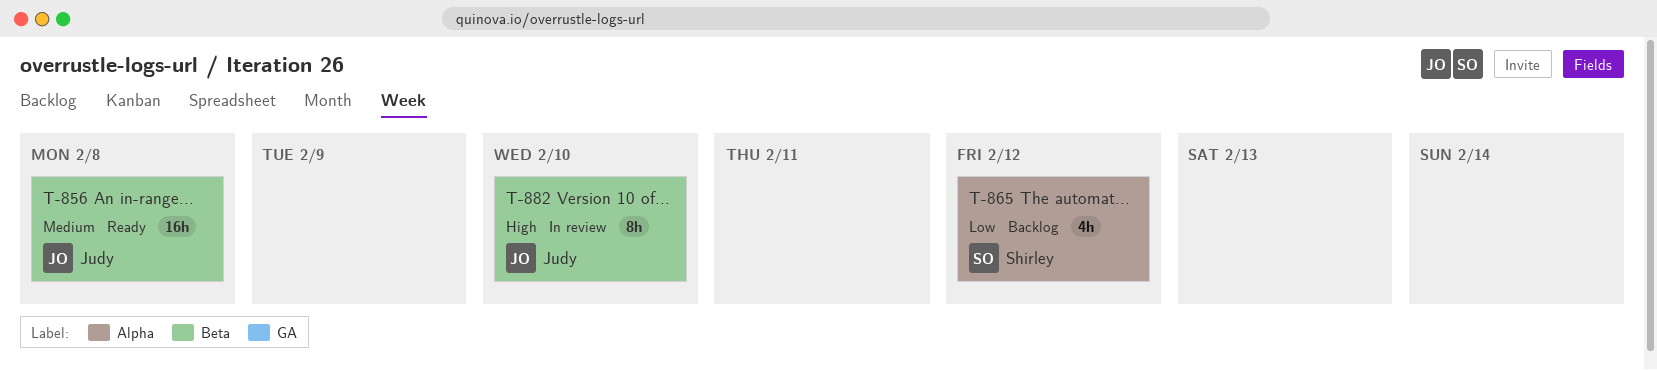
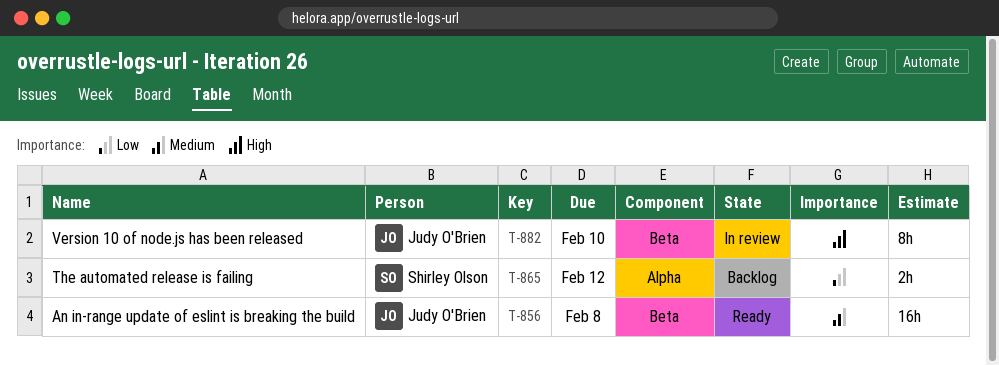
T-865, estimate: 4h -> 2h

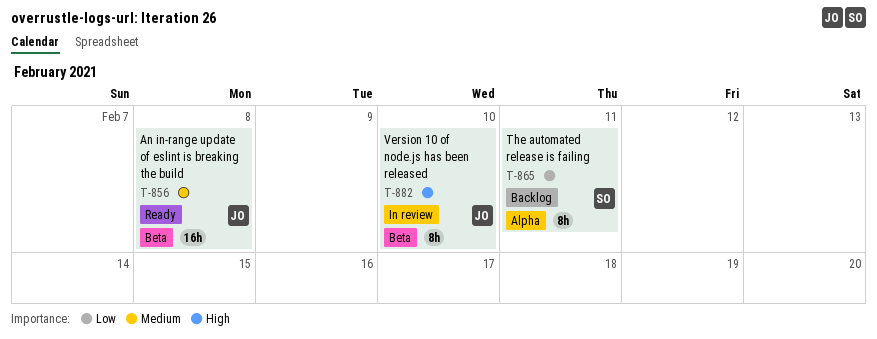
T-865, estimate: 2h -> 8h
T-865, due: Feb 12 -> Feb 11

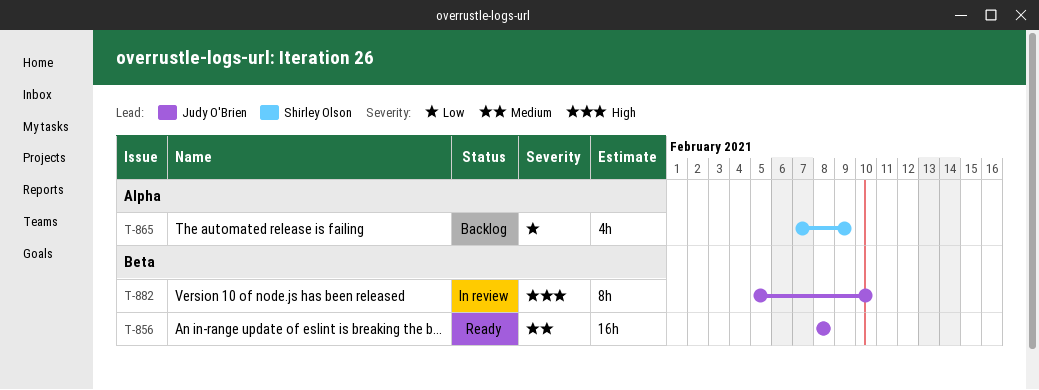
T-865, estimate: 8h -> 4h
T-865, due: Feb 11 -> Feb 9

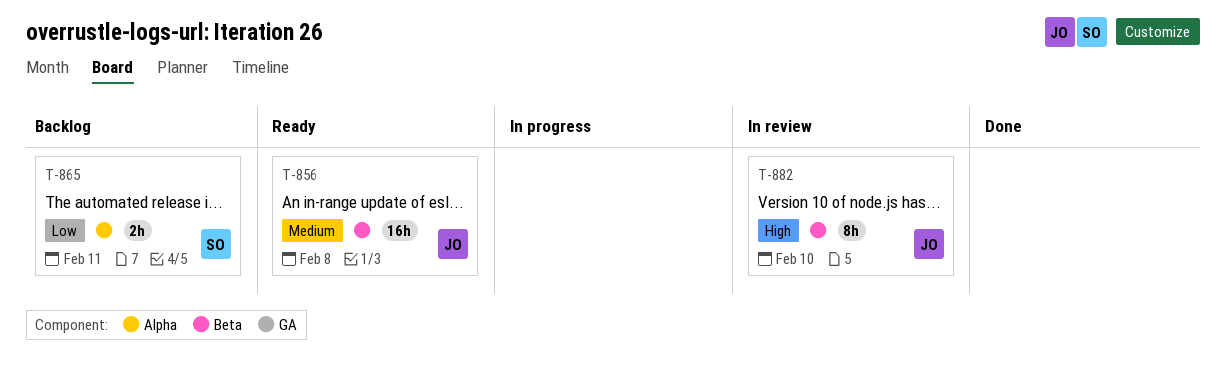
T-865, estimate: 4h -> 2h
T-865, due: Feb 9 -> Feb 11

